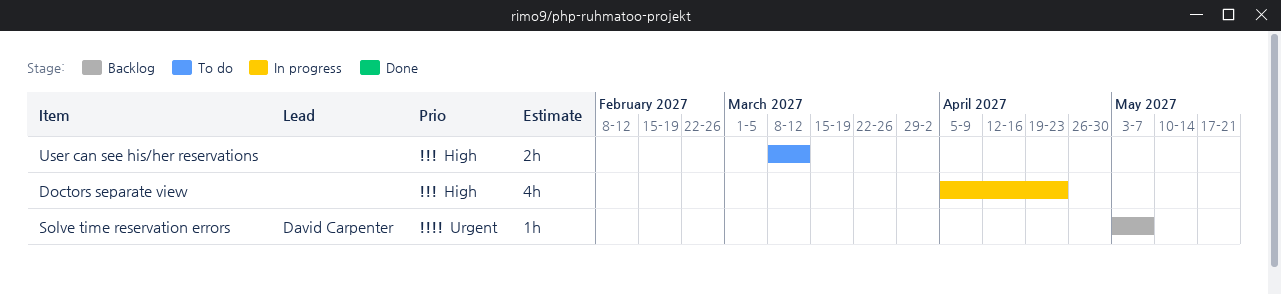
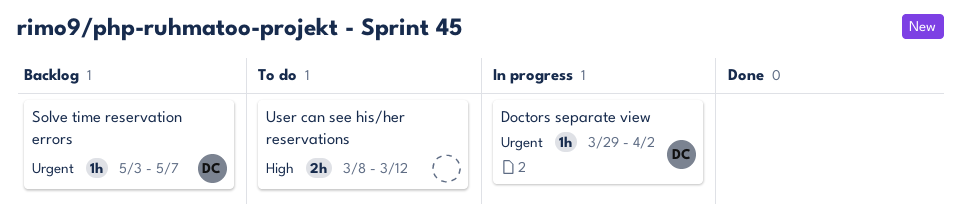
Doctors separate view, owner: none -> David Carpenter
Doctors separate view, priority: High -> Urgent
Doctors separate view, estimate: 4h -> 1h
Doctors separate view, start: Apr 5 -> Mar 29
Doctors separate view, due: Apr 23 -> Apr 2

